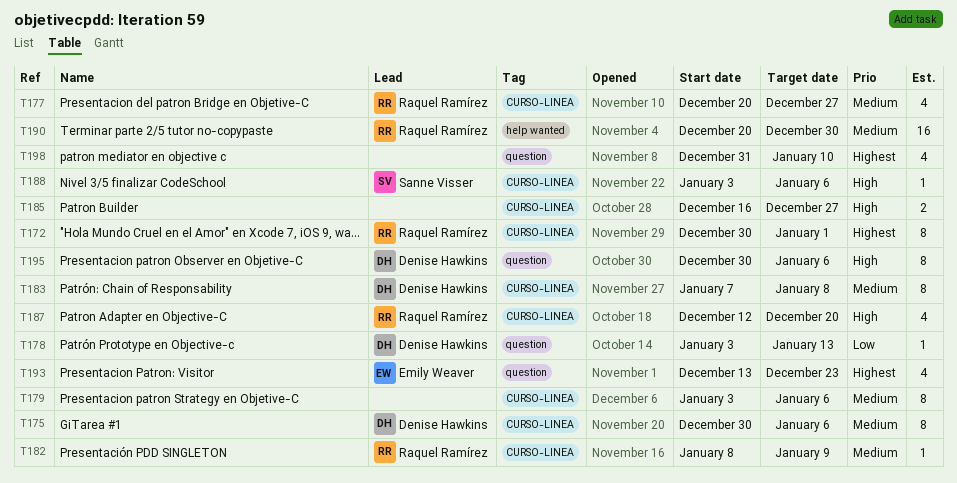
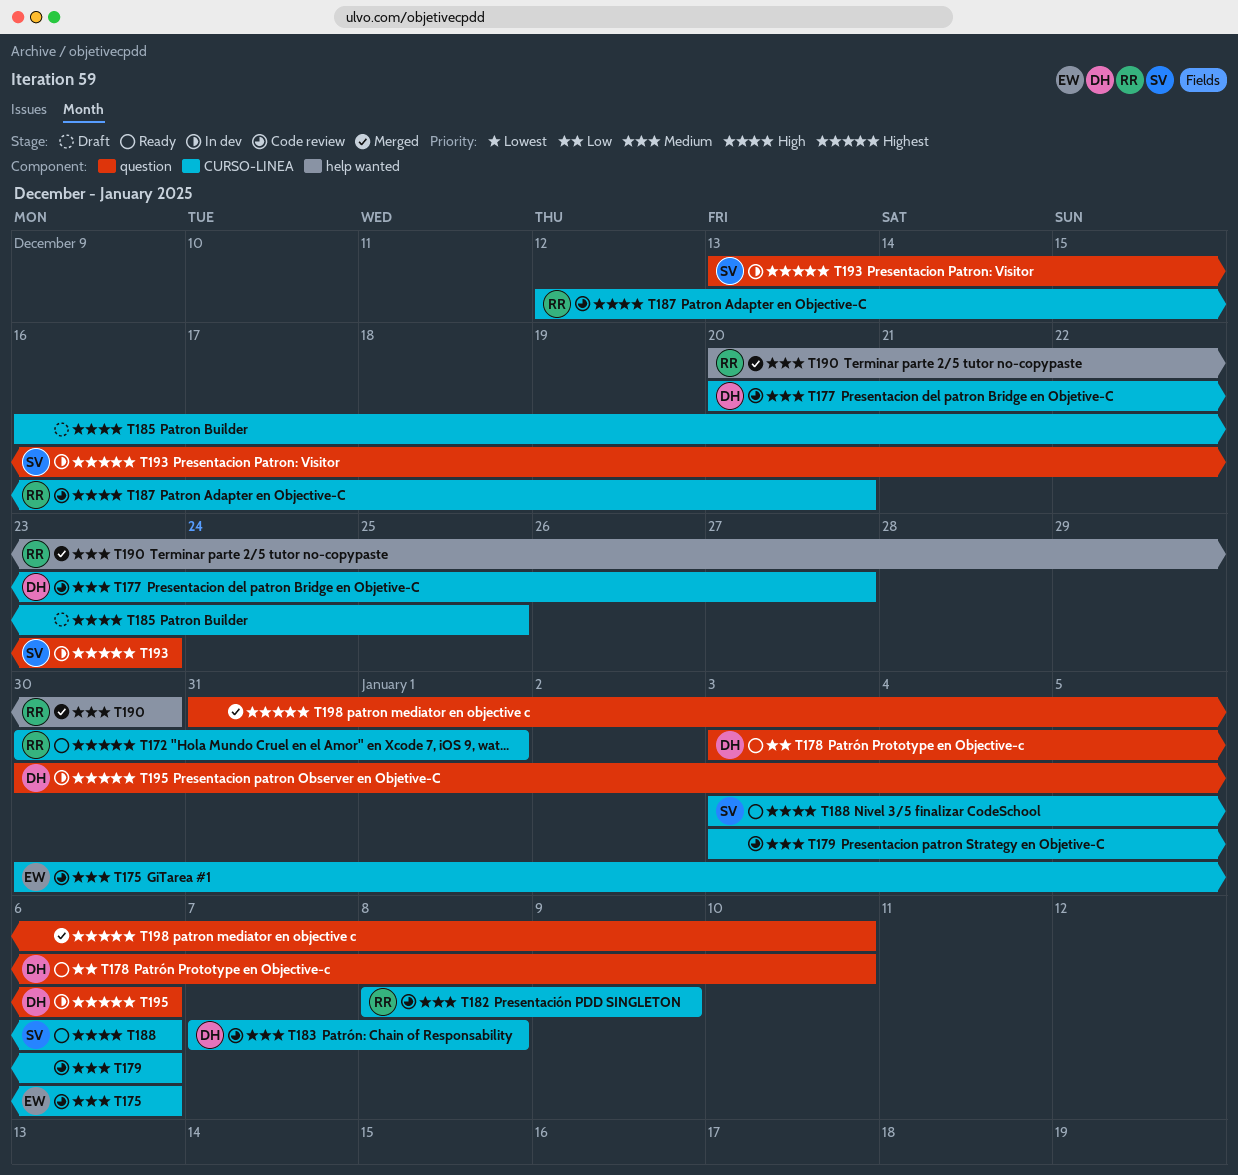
T175, owner: Denise Hawkins -> Emily Weaver
T177, owner: Raquel Ramírez -> Denise Hawkins
T178, due: Jan 13 -> Jan 10
T185, due: Dec 27 -> Dec 25
T193, owner: Emily Weaver -> Sanne Visser
T195, priority: High -> Highest

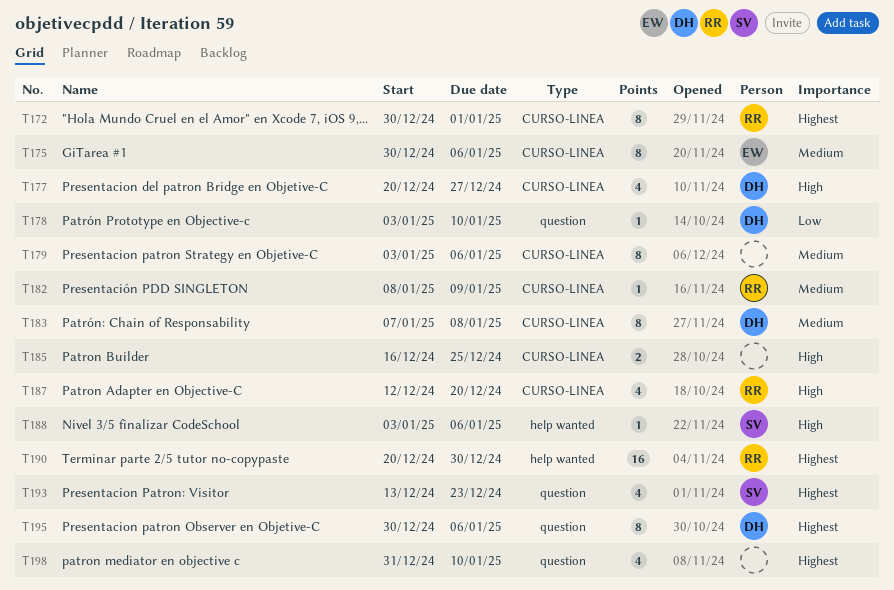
T177, priority: Medium -> High
T188, label: CURSO-LINEA -> help wanted
T190, priority: Medium -> Highest

